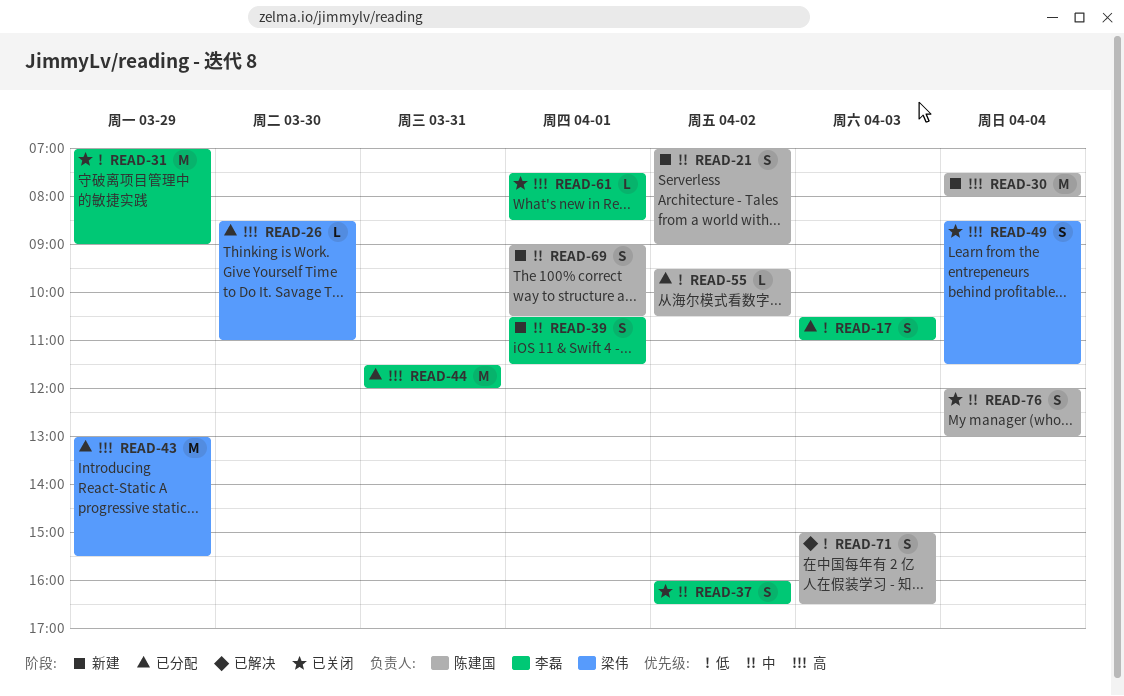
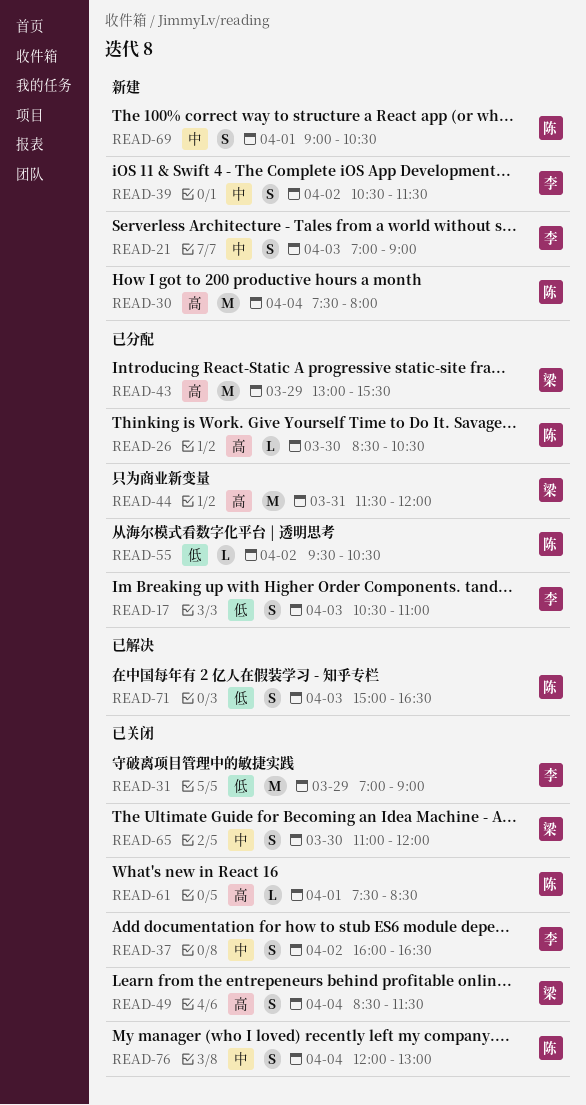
READ-21, owner: 陈建国 -> 李磊
READ-21, day: Apr 2 -> Apr 3
READ-26, owner: 梁伟 -> 陈建国
READ-26, ends: 11:00 -> 10:30
READ-39, day: Apr 1 -> Apr 2
READ-44, owner: 李磊 -> 梁伟
READ-61, owner: 李磊 -> 陈建国
READ-65: none -> present

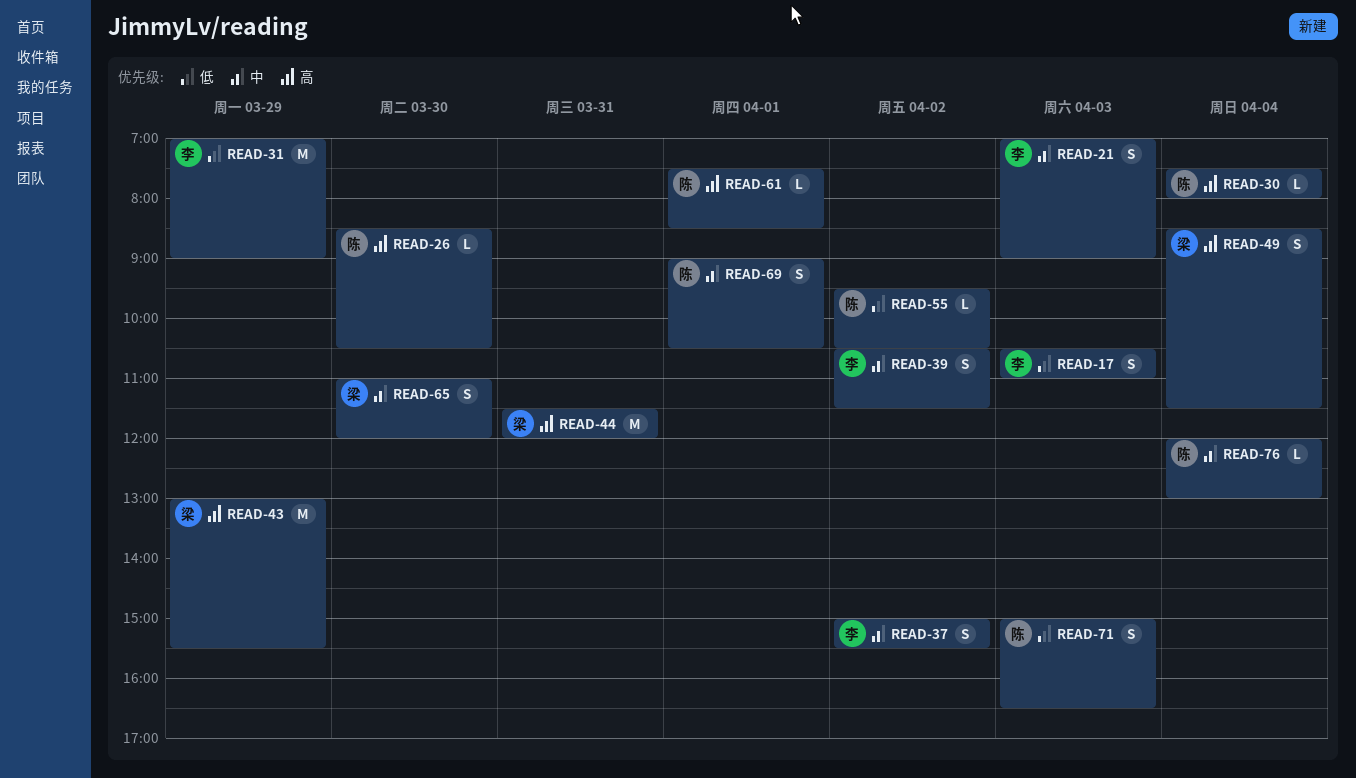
READ-30, estimate: M -> L
READ-37, begins: 16:00 -> 15:00
READ-37, ends: 16:30 -> 15:30
READ-76, estimate: S -> L

